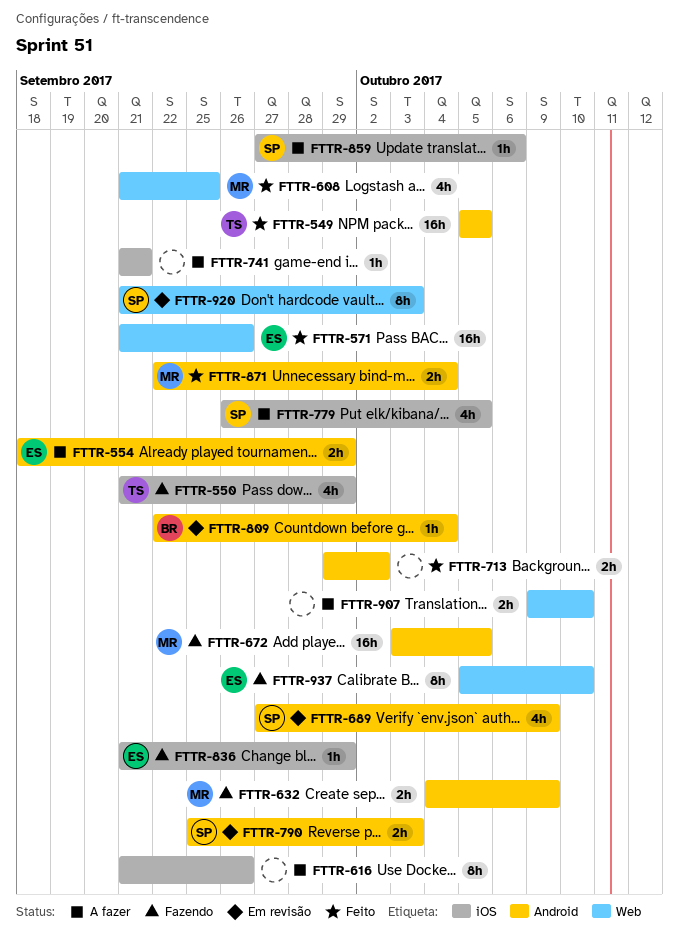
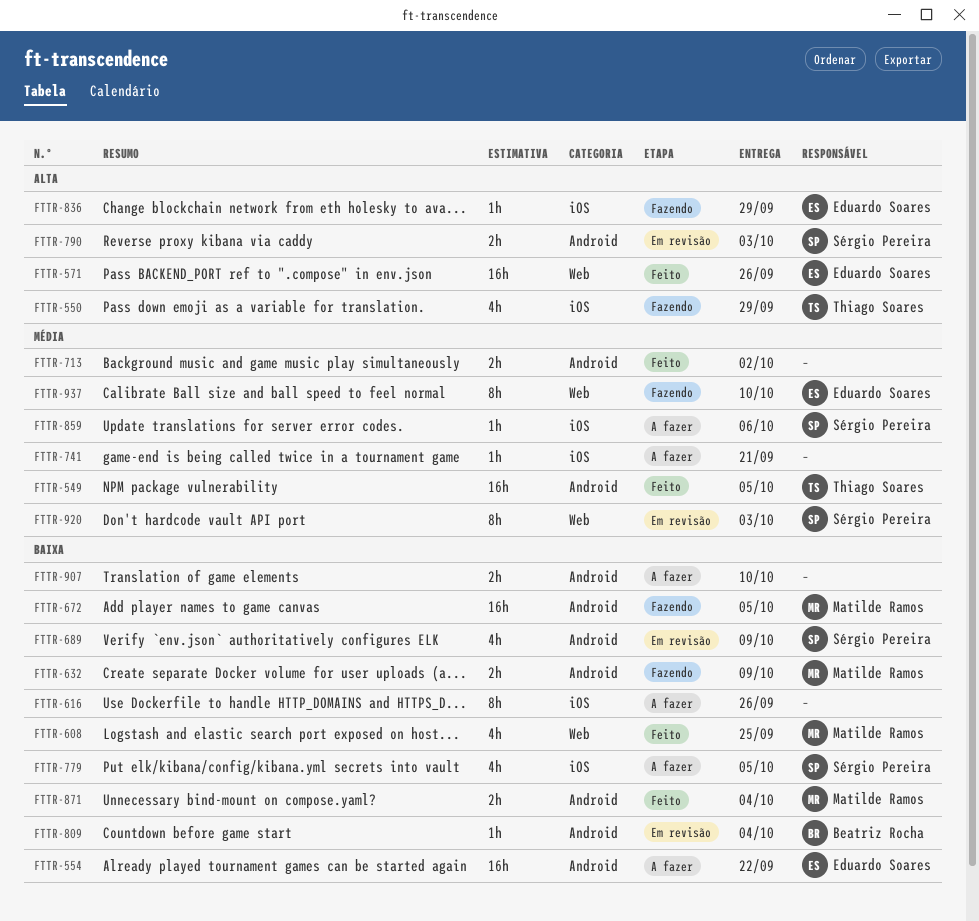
FTTR-554, estimate: 2h -> 16h
FTTR-554, due: Sep 29 -> Sep 22
FTTR-907, label: Web -> Android

